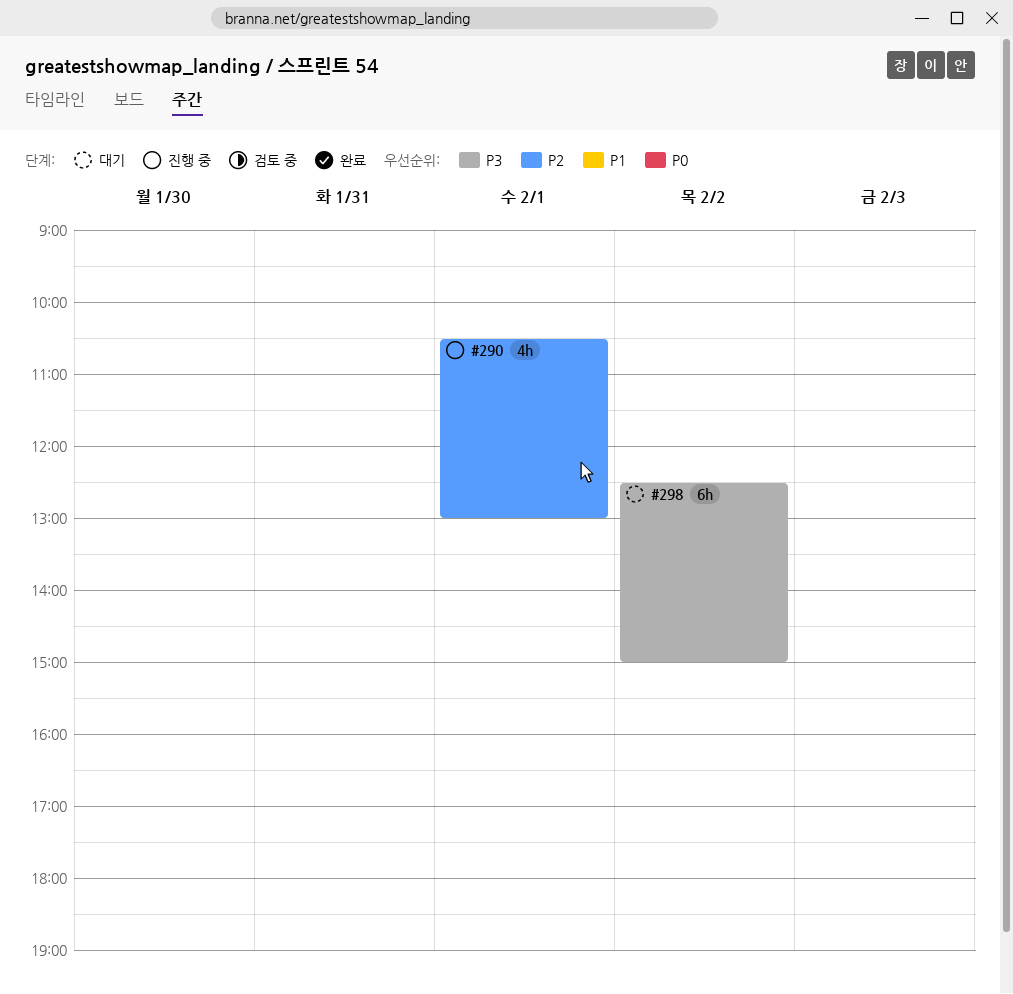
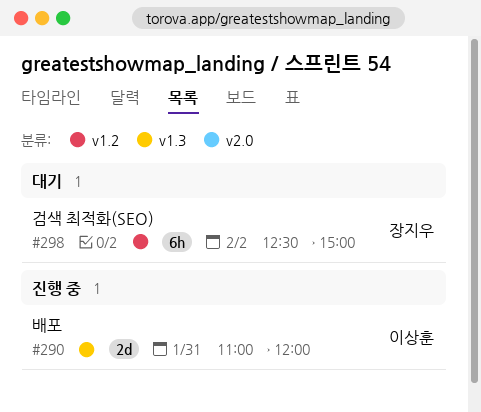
#290, estimate: 4h -> 2d
#290, day: Feb 1 -> Jan 31
#290, begins: 10:30 -> 11:00
#290, ends: 13:00 -> 12:00

